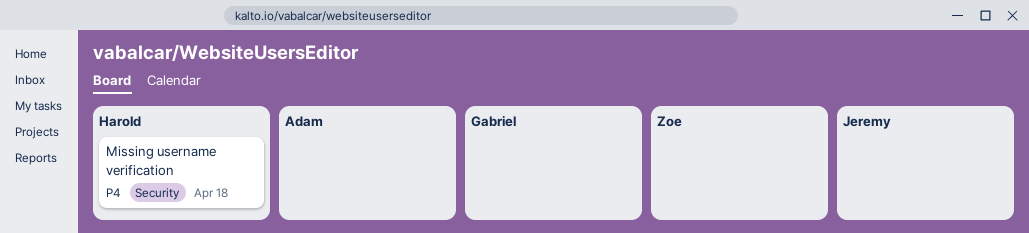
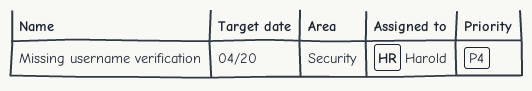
Missing username verification, due: Apr 18 -> Apr 20

